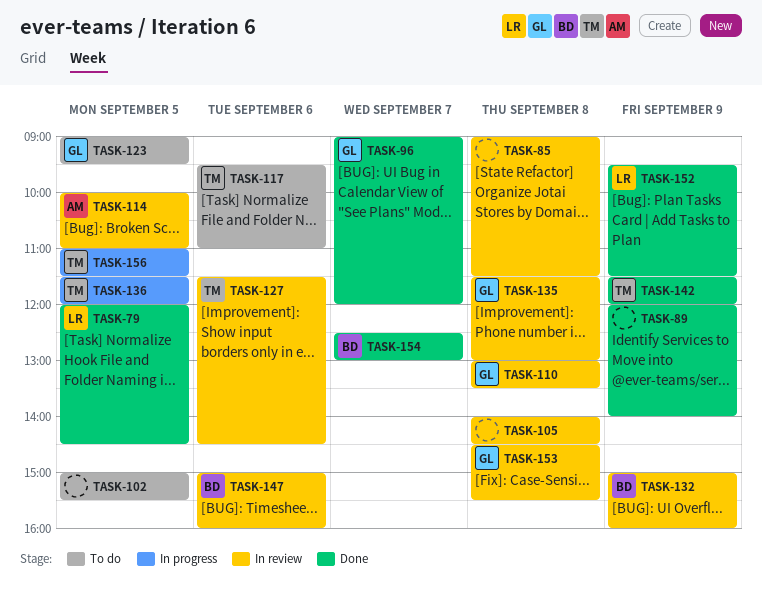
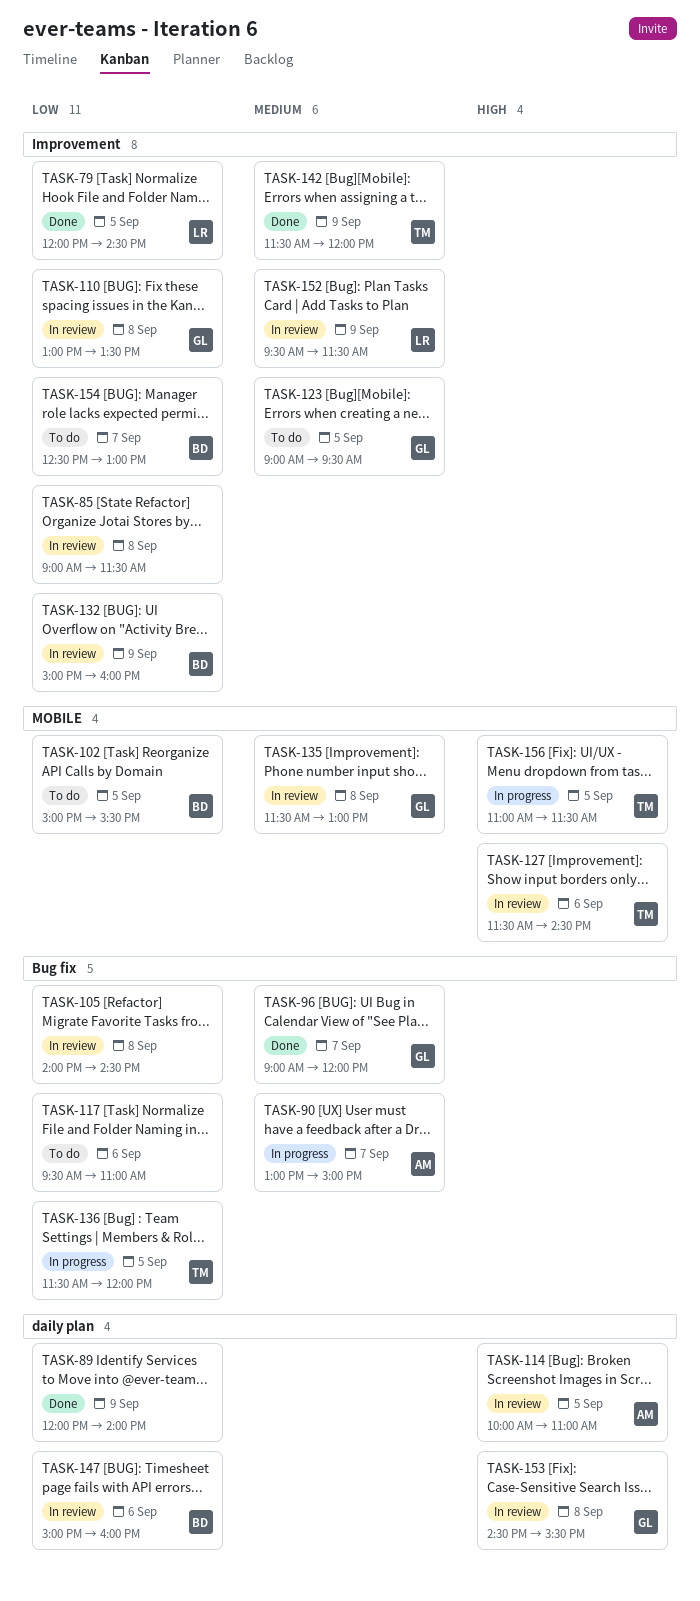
TASK-90: none -> present
TASK-102, owner: none -> BD
TASK-117, owner: TM -> none
TASK-152, status: Done -> In review
TASK-154, status: Done -> To do

